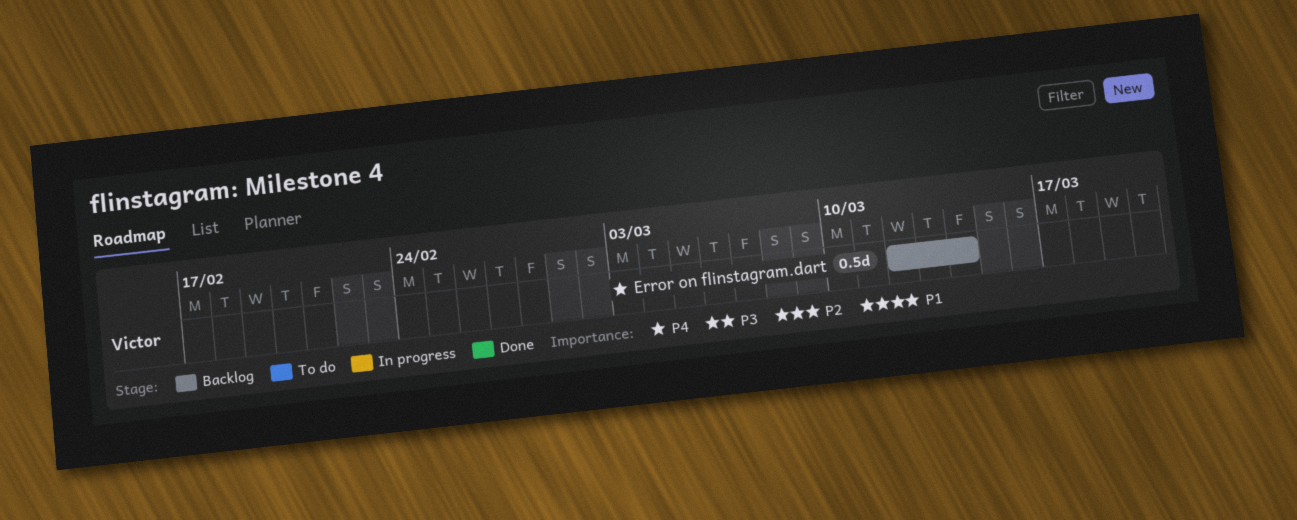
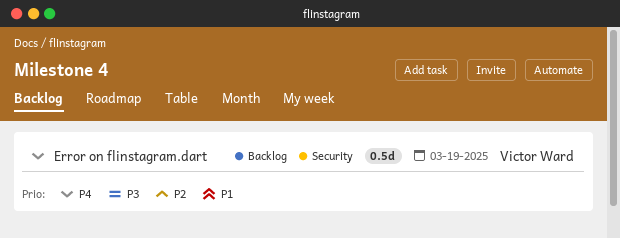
Error on flinstagram.dart, due: Mar 14 -> Mar 19

